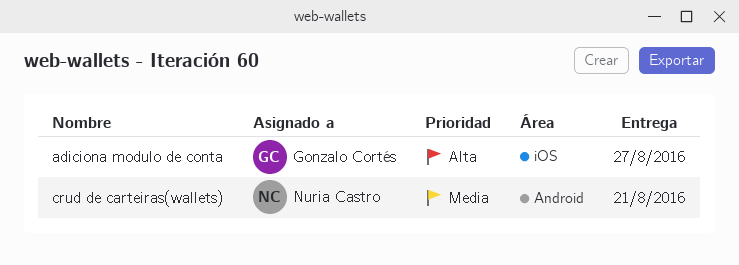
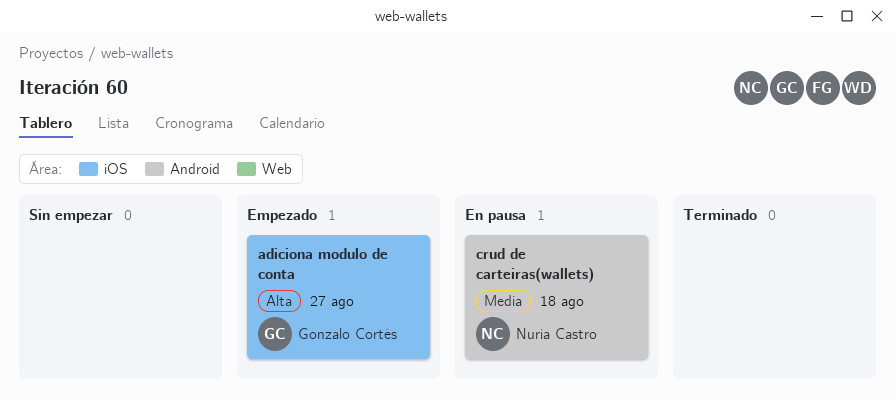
crud de carteiras(wallets), due: Aug 21 -> Aug 18

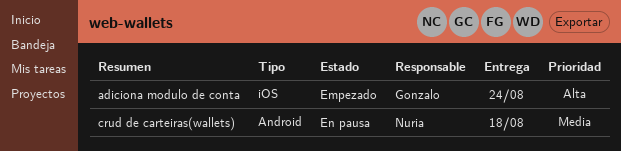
adiciona modulo de conta, due: Aug 27 -> Aug 24

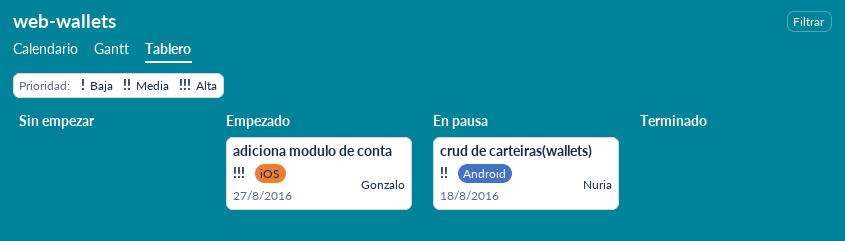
adiciona modulo de conta, due: Aug 24 -> Aug 27

